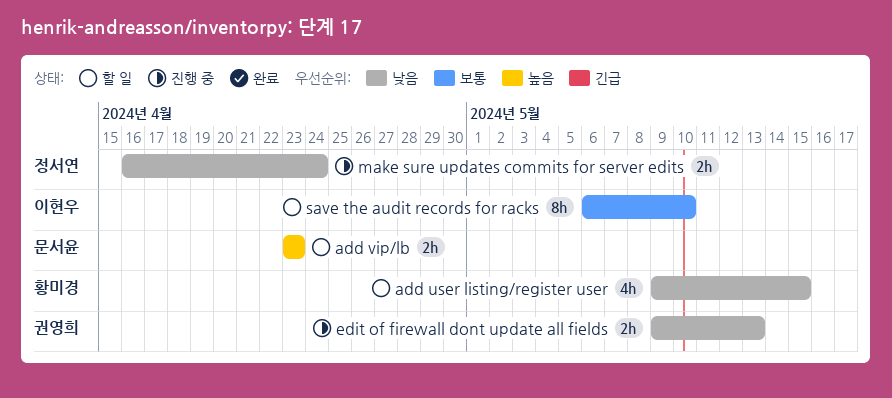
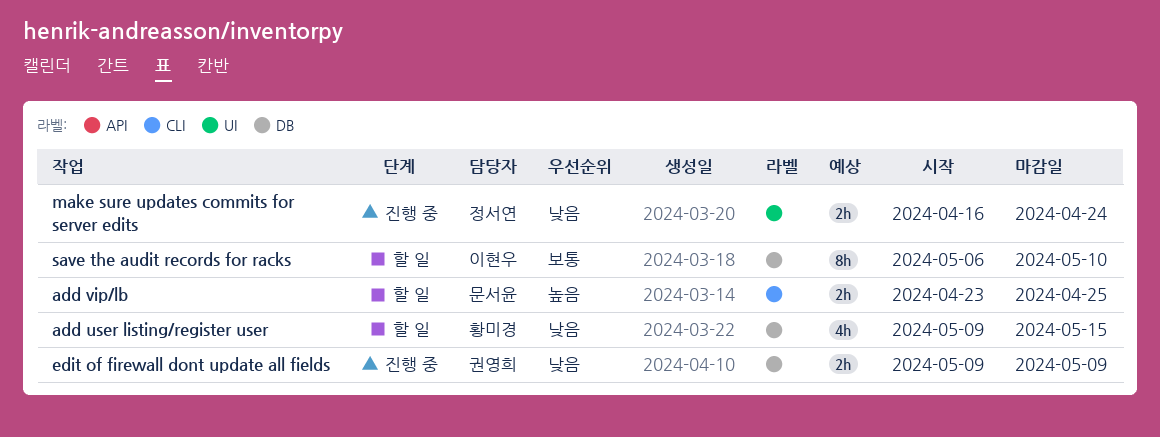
add vip/lb, due: Apr 23 -> Apr 25
edit of firewall dont update all fields, due: May 13 -> May 9

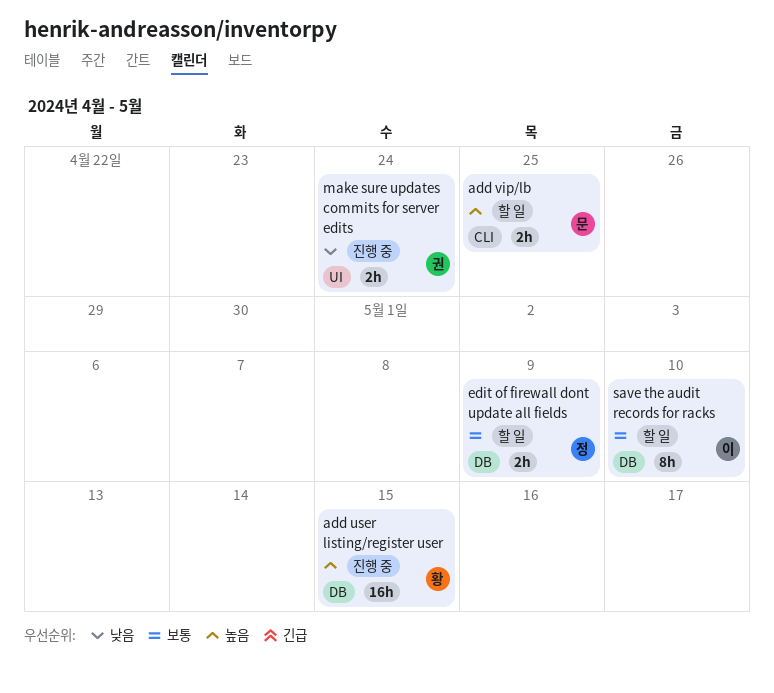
add user listing/register user, status: 할 일 -> 진행 중
add user listing/register user, priority: 낮음 -> 높음
add user listing/register user, estimate: 4h -> 16h
edit of firewall dont update all fields, status: 진행 중 -> 할 일
edit of firewall dont update all fields, owner: 권영희 -> 정서연
edit of firewall dont update all fields, priority: 낮음 -> 보통
make sure updates commits for server edits, owner: 정서연 -> 권영희

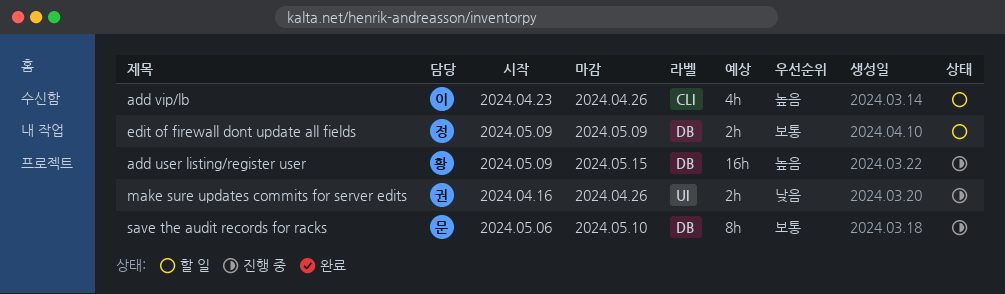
add vip/lb, owner: 문 -> 이
add vip/lb, estimate: 2h -> 4h
add vip/lb, due: Apr 25 -> Apr 26
make sure updates commits for server edits, due: Apr 24 -> Apr 26
save the audit records for racks, status: 할 일 -> 진행 중
save the audit records for racks, owner: 이 -> 문

